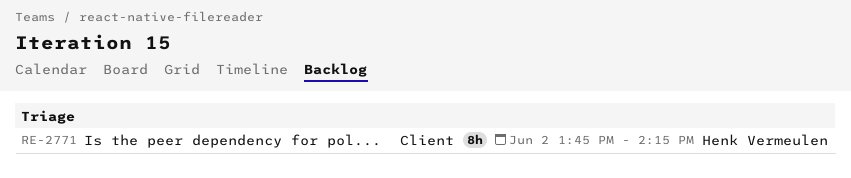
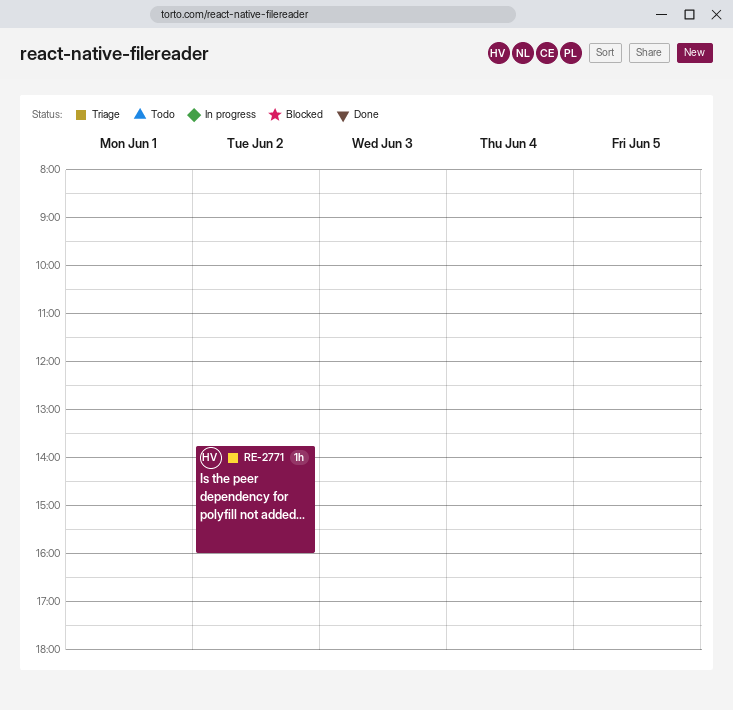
RE-2771, estimate: 8h -> 1h
RE-2771, ends: 14:15 -> 16:00

